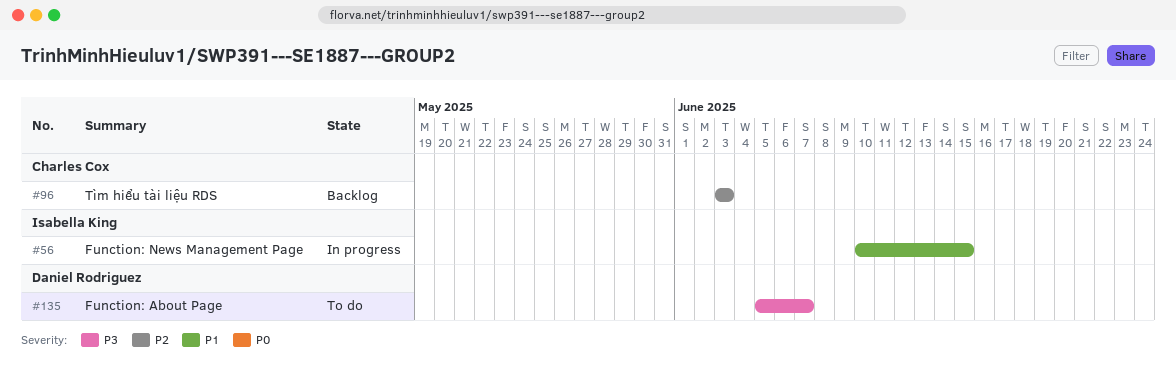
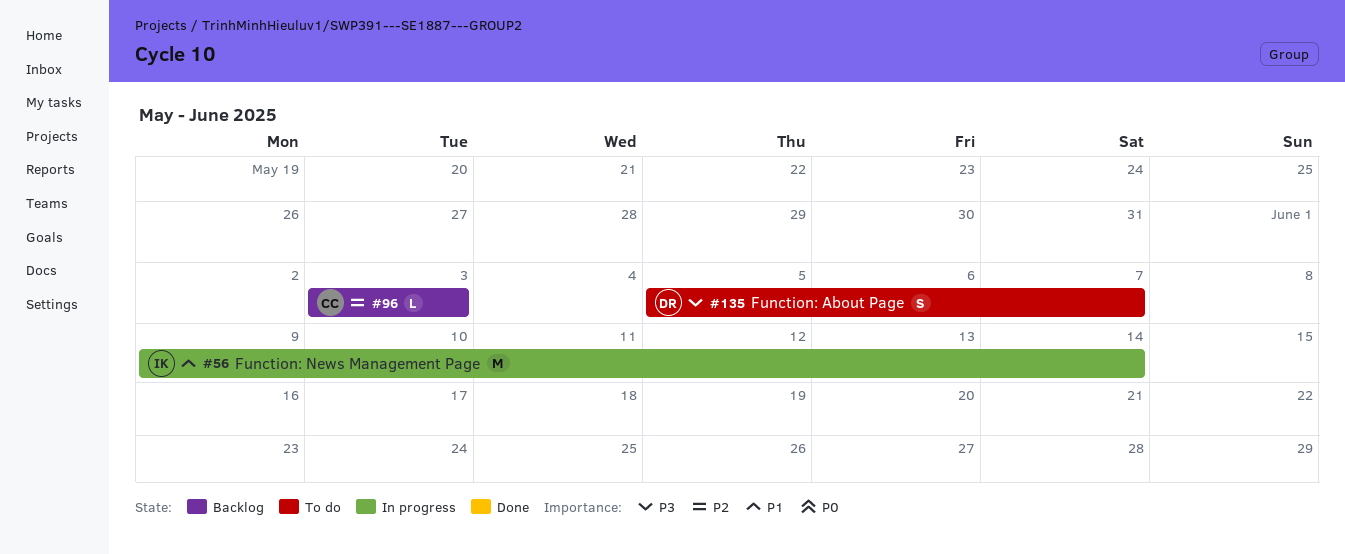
#56, start: Jun 10 -> Jun 9
#56, due: Jun 15 -> Jun 14

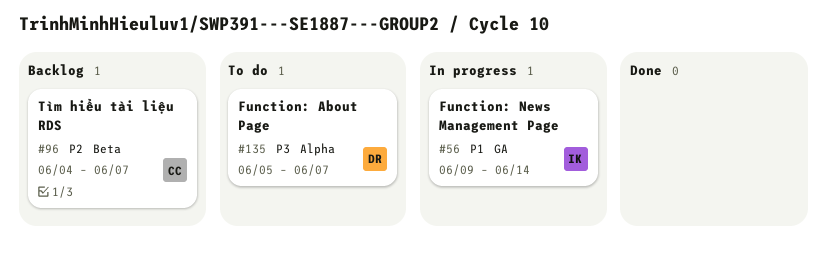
#96, start: Jun 3 -> Jun 4
#96, due: Jun 3 -> Jun 7

